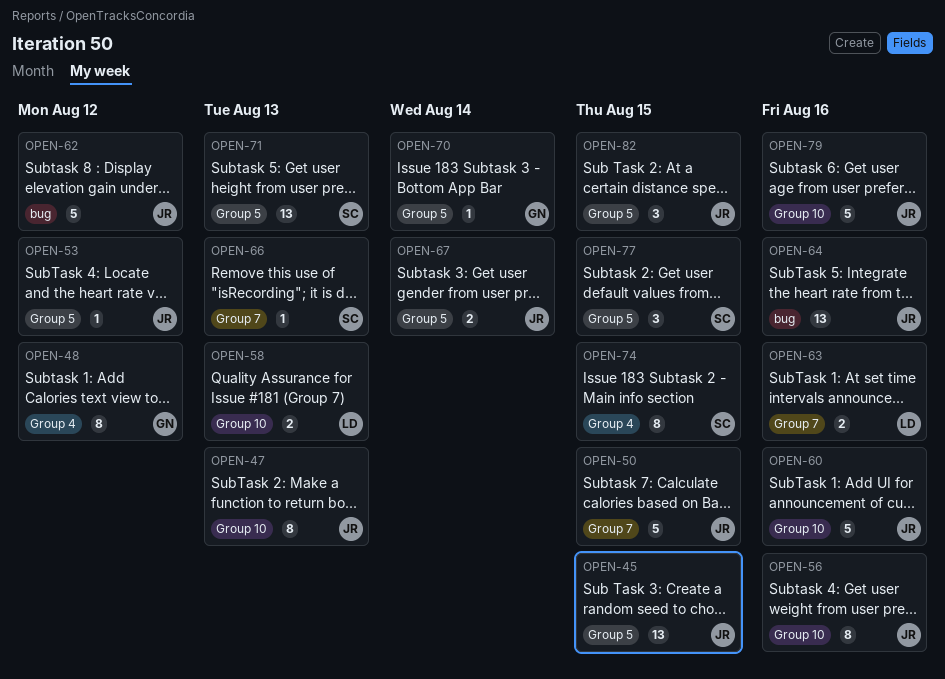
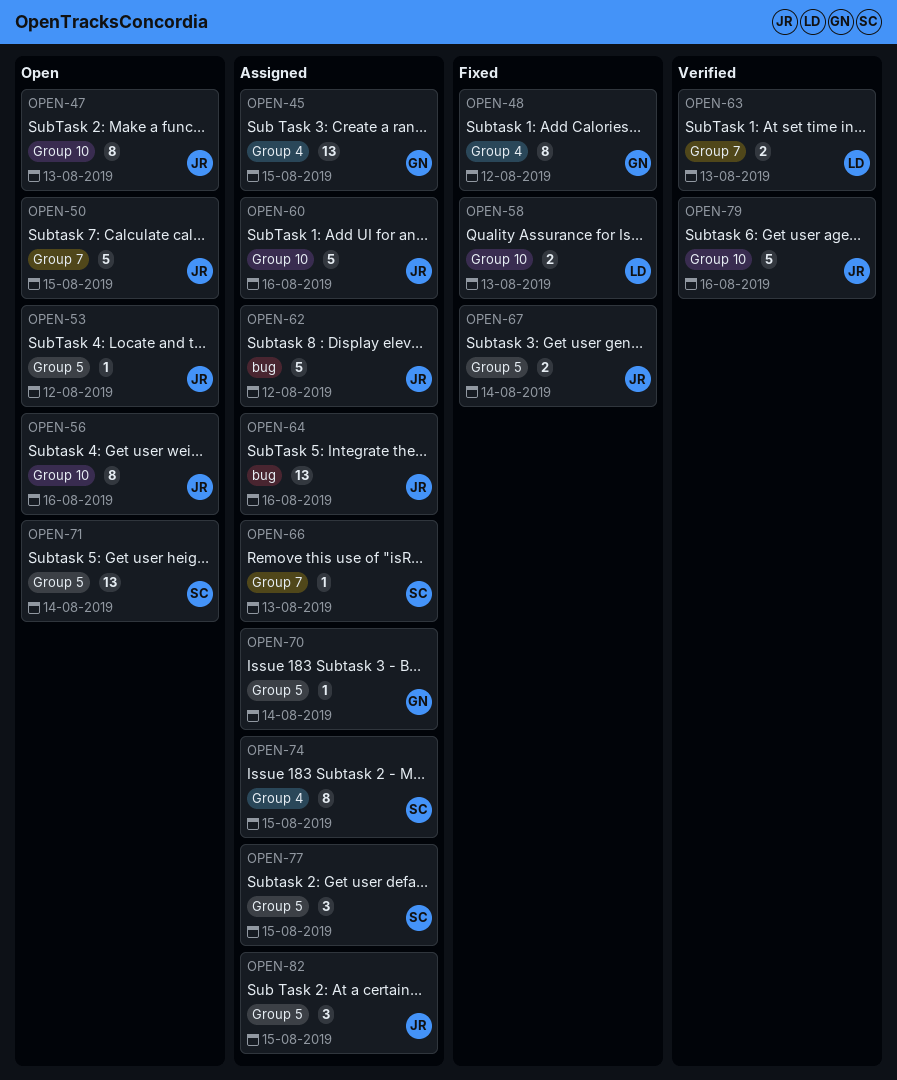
OPEN-45, owner: JR -> GN
OPEN-45, label: Group 5 -> Group 4
OPEN-63, due: Aug 16 -> Aug 13
OPEN-71, due: Aug 13 -> Aug 14

